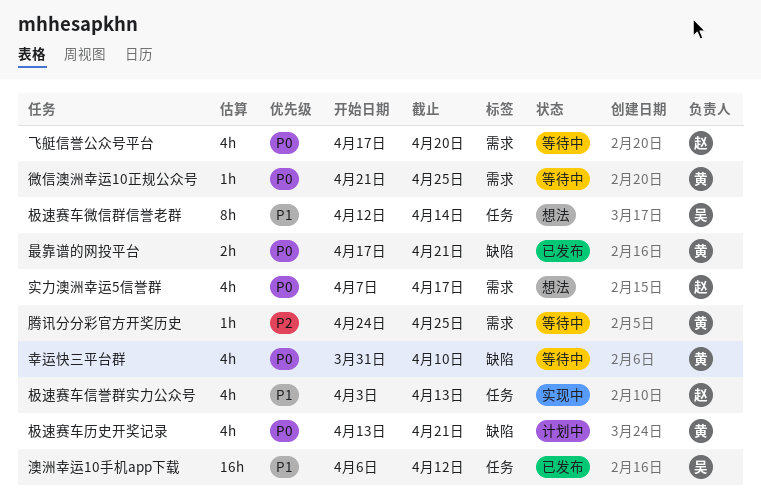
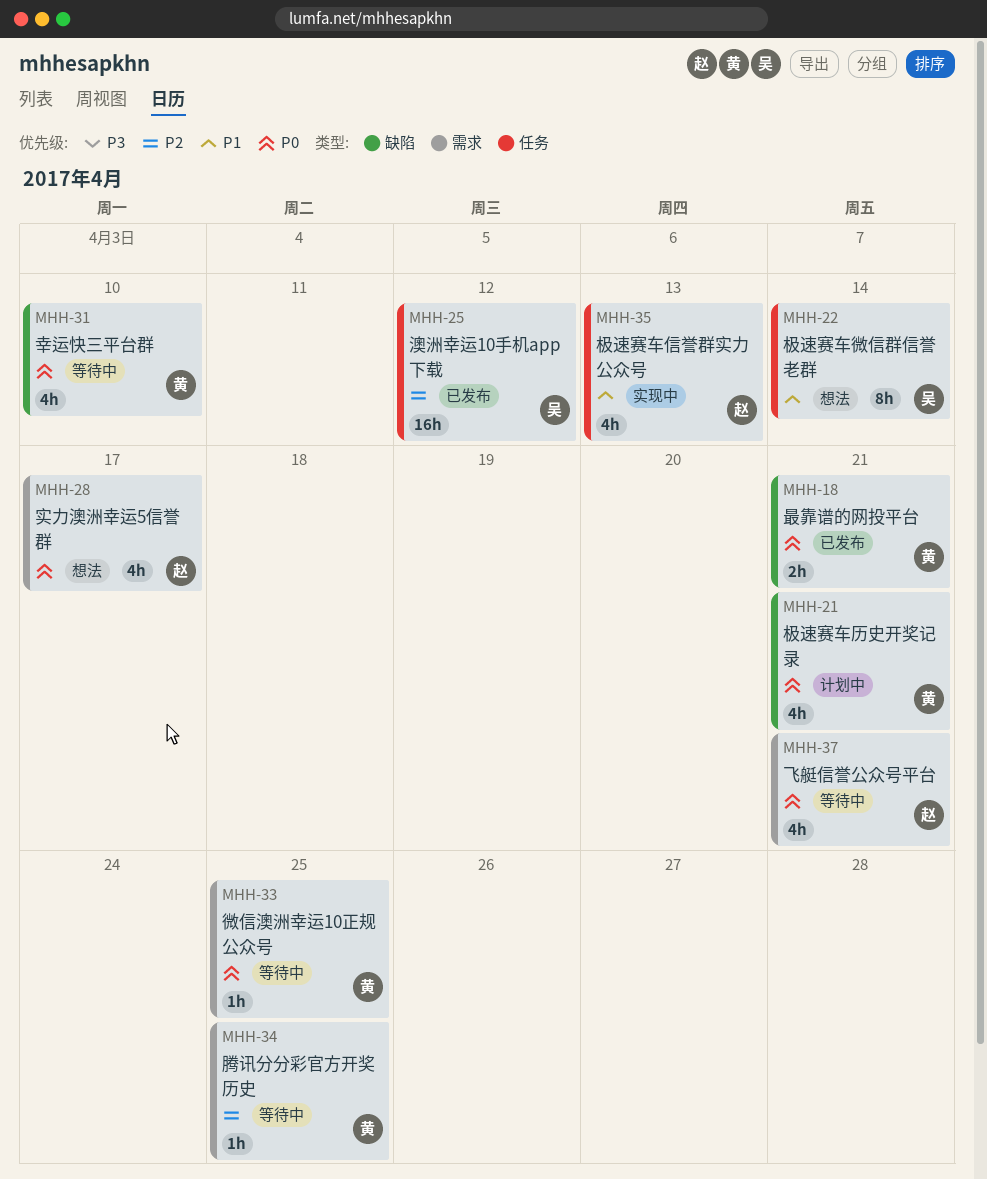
澳洲幸运10手机app下载, priority: P1 -> P2
飞艇信誉公众号平台, due: Apr 20 -> Apr 21

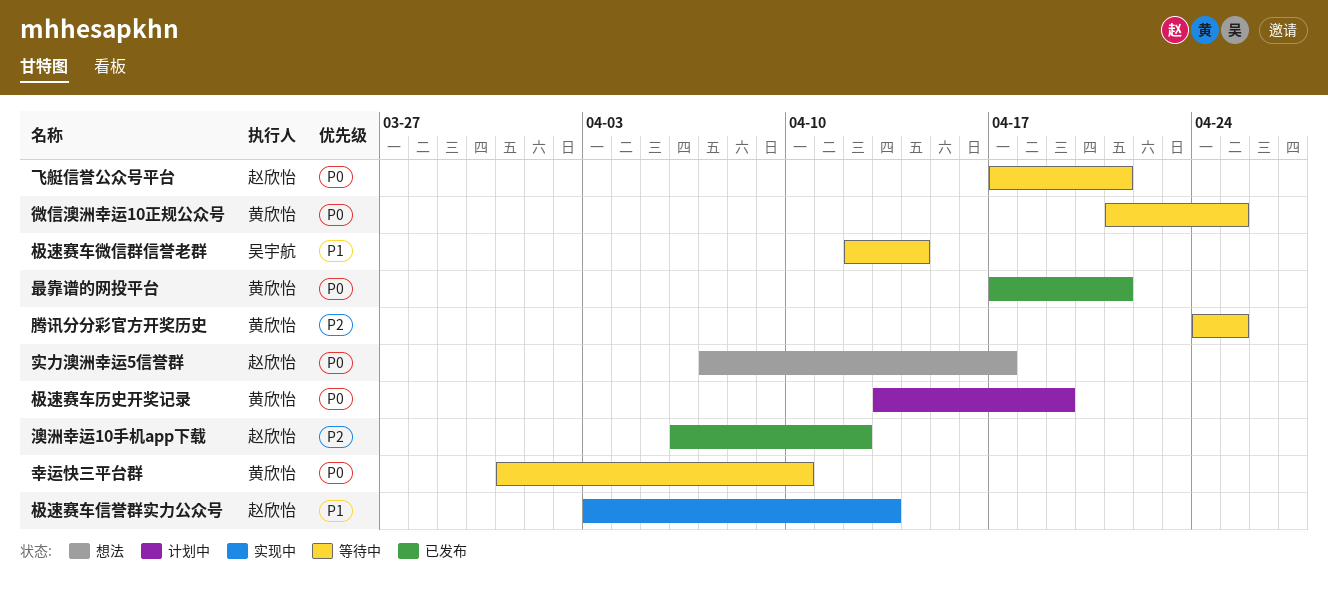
极速赛车历史开奖记录, due: Apr 21 -> Apr 19
极速赛车微信群信誉老群, status: 想法 -> 等待中
澳洲幸运10手机app下载, owner: 吴宇航 -> 赵欣怡

